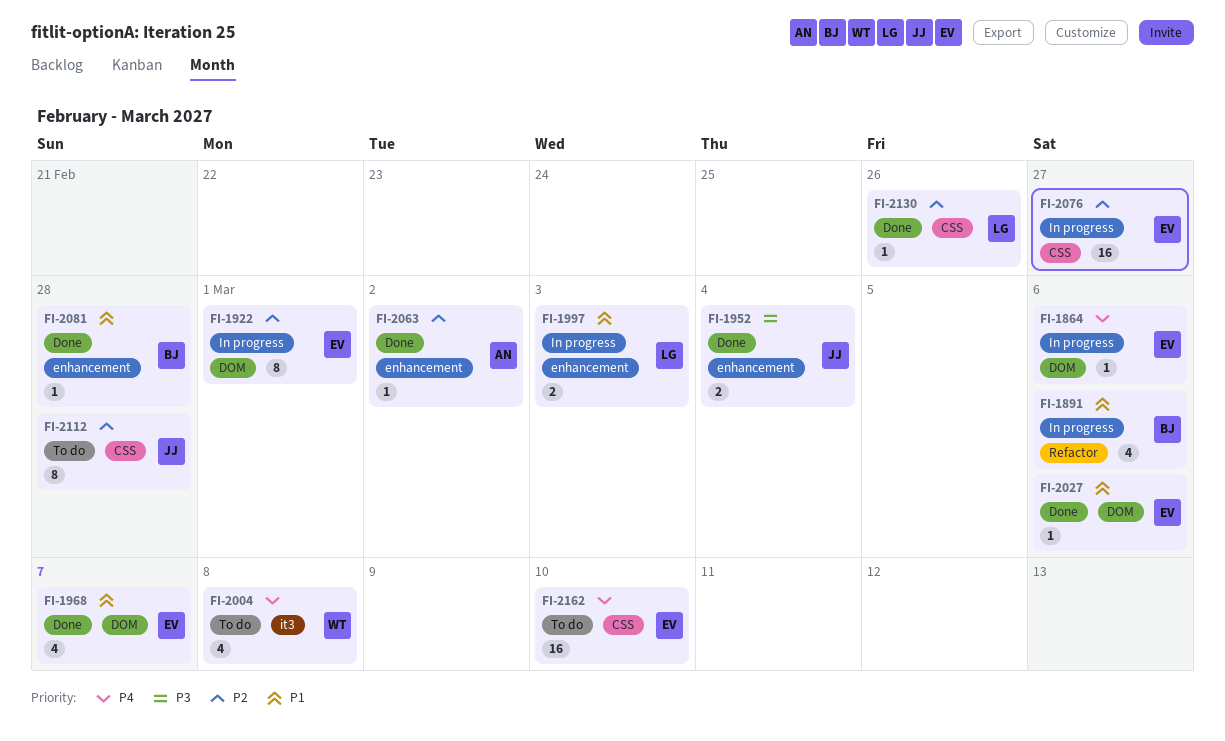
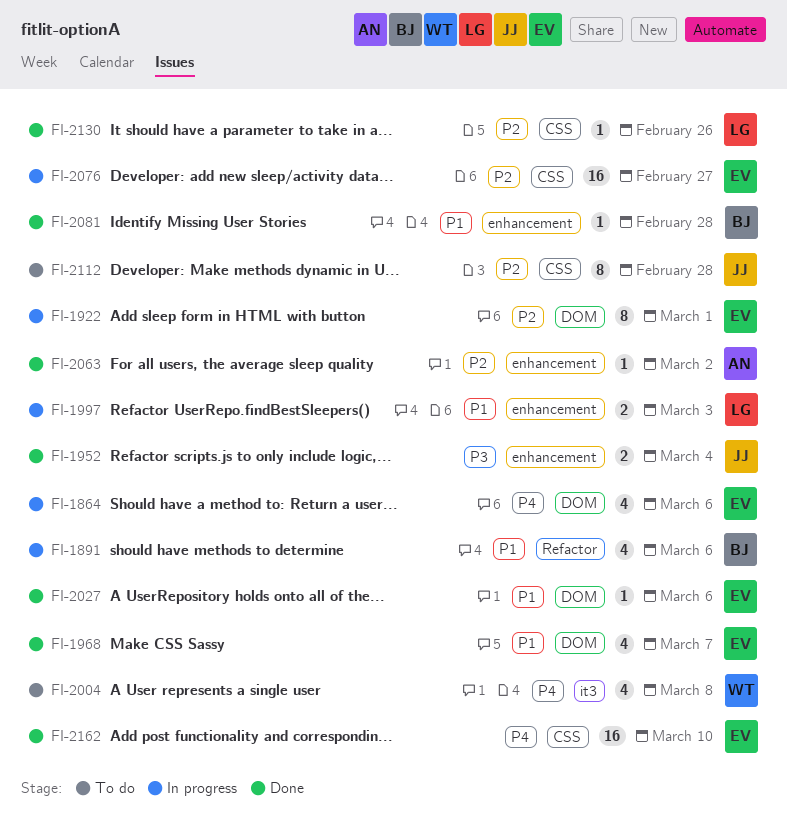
FI-1864, estimate: 1 -> 4
FI-2162, status: To do -> Done

